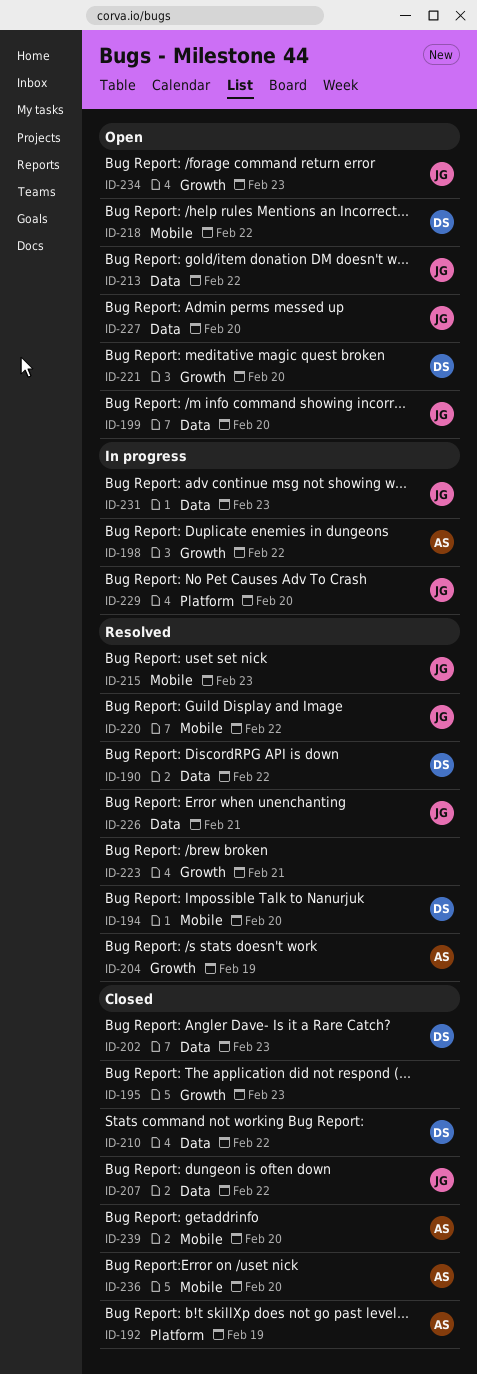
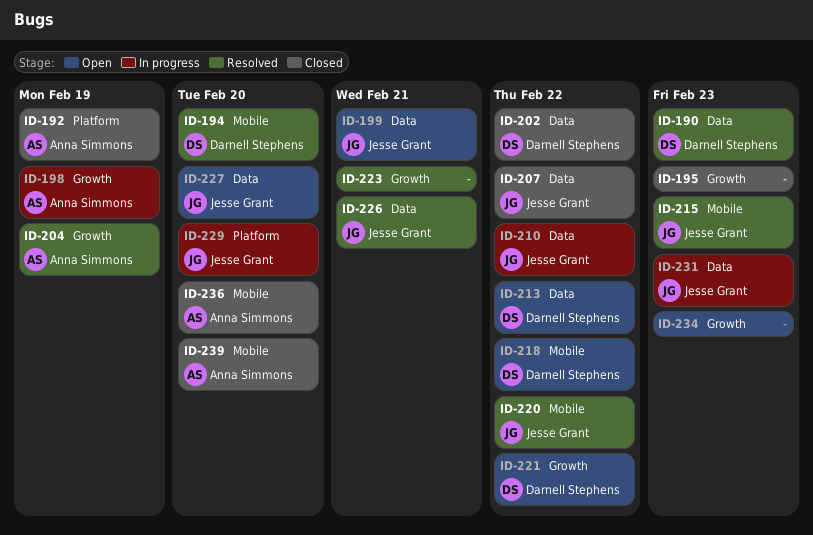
ID-190, due: Feb 22 -> Feb 23
ID-198, due: Feb 22 -> Feb 19
ID-199, due: Feb 20 -> Feb 21
ID-202, due: Feb 23 -> Feb 22
ID-210, status: Closed -> In progress
ID-210, owner: Darnell Stephens -> Jesse Grant
ID-213, owner: Jesse Grant -> Darnell Stephens
ID-221, due: Feb 20 -> Feb 22
ID-234, owner: Jesse Grant -> none

